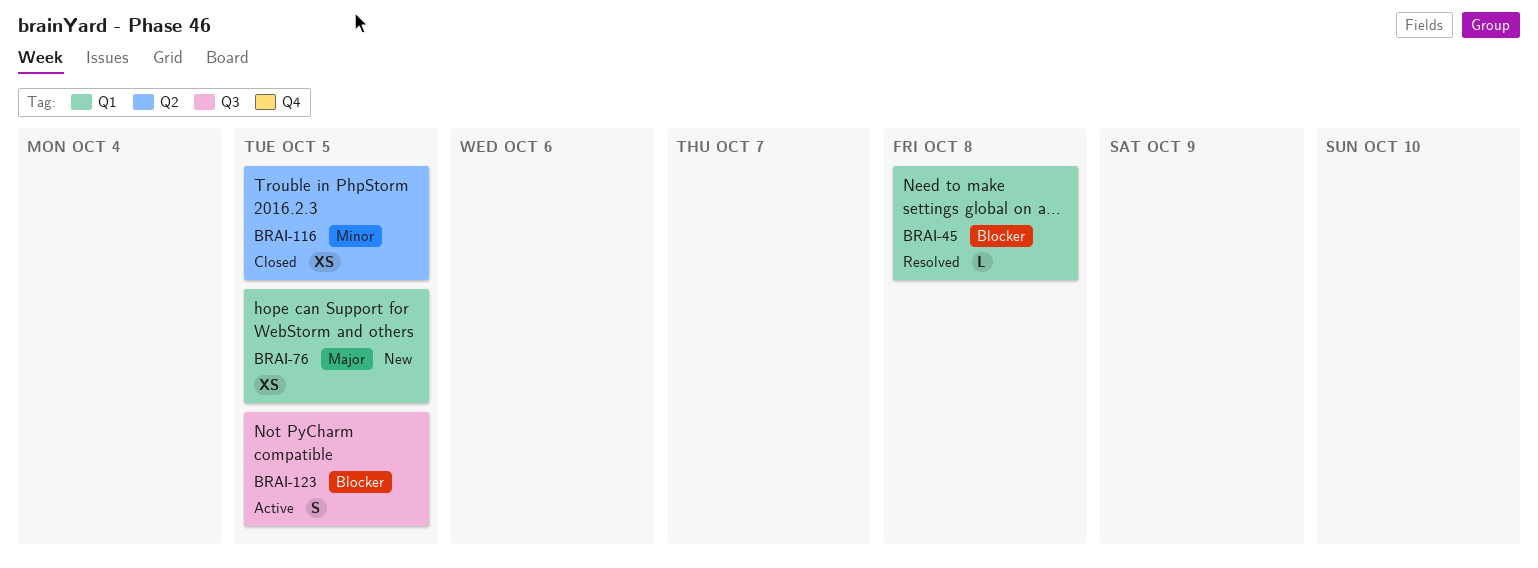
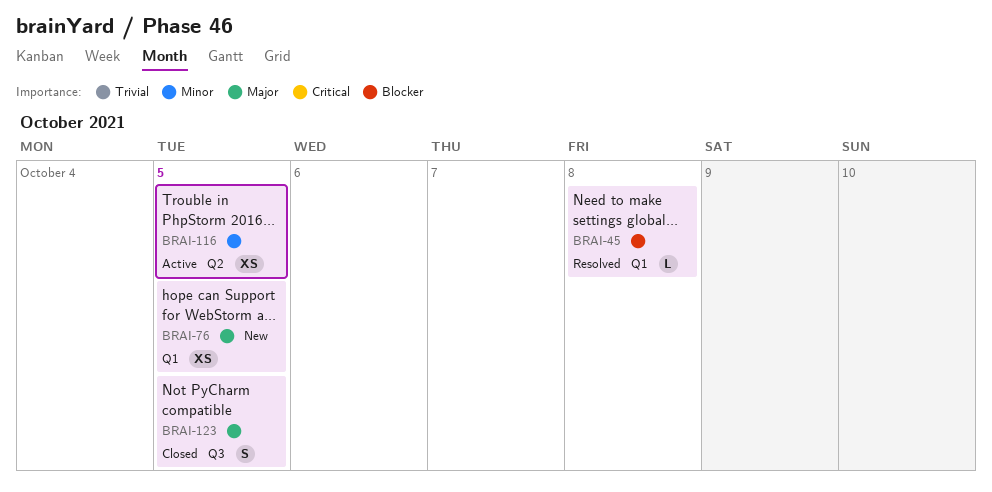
BRAI-116, status: Closed -> Active
BRAI-123, status: Active -> Closed
BRAI-123, priority: Blocker -> Major

